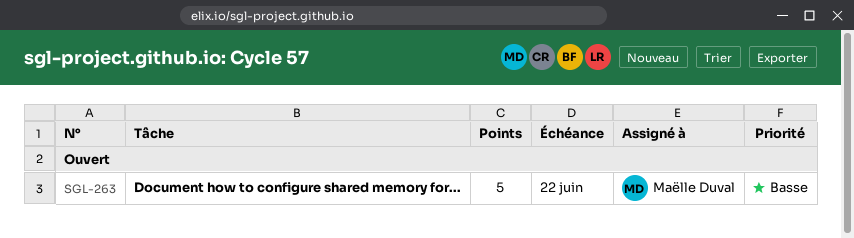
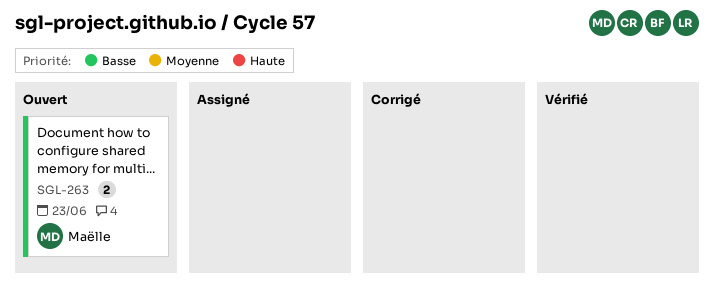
SGL-263, estimate: 5 -> 2
SGL-263, due: Jun 22 -> Jun 23

